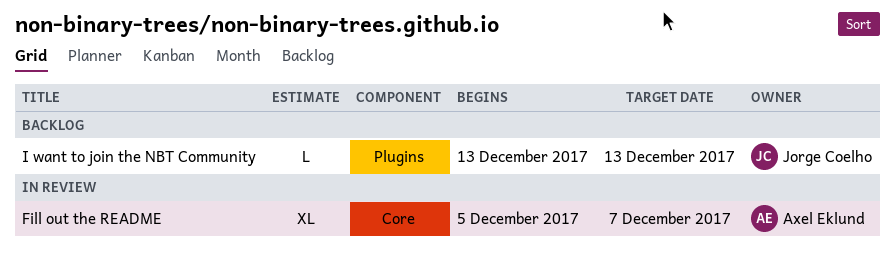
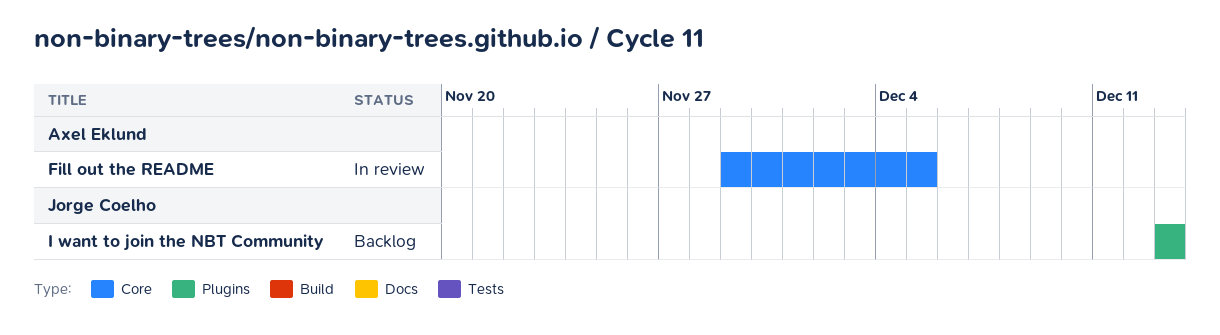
Fill out the README, start: Dec 5 -> Nov 29
Fill out the README, due: Dec 7 -> Dec 5

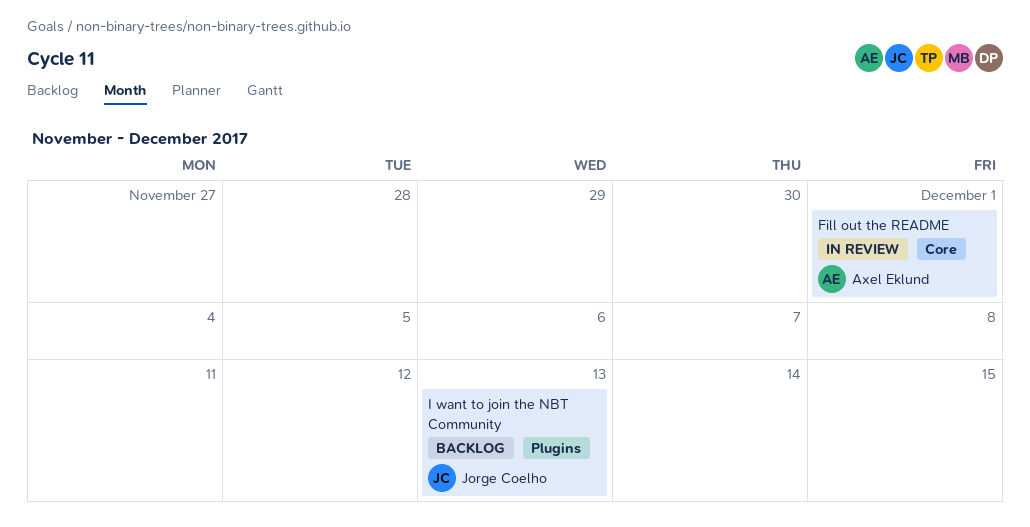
Fill out the README, due: Dec 5 -> Dec 1

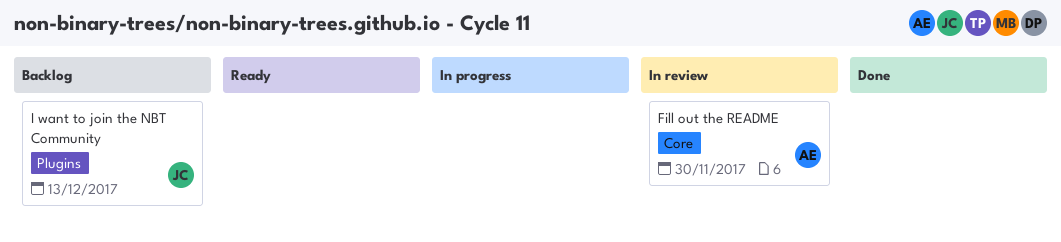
Fill out the README, due: Dec 1 -> Nov 30

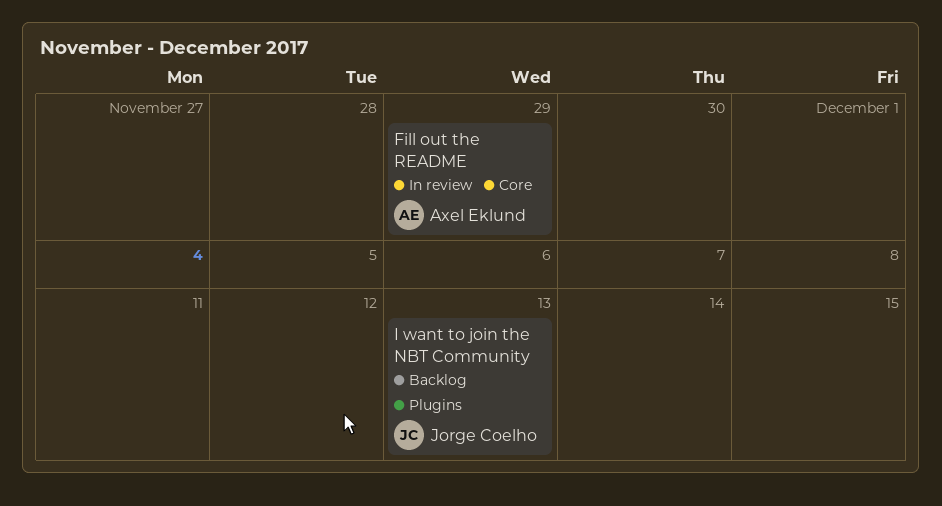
Fill out the README, due: Nov 30 -> Nov 29

